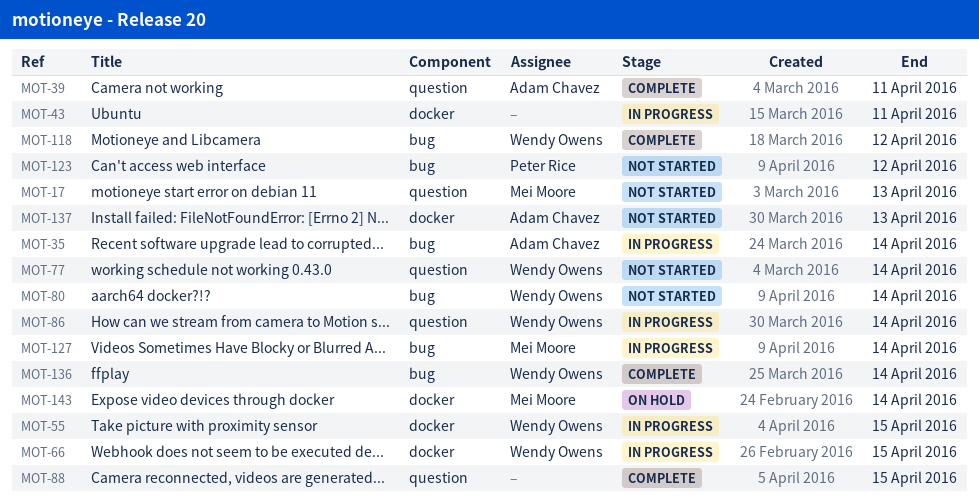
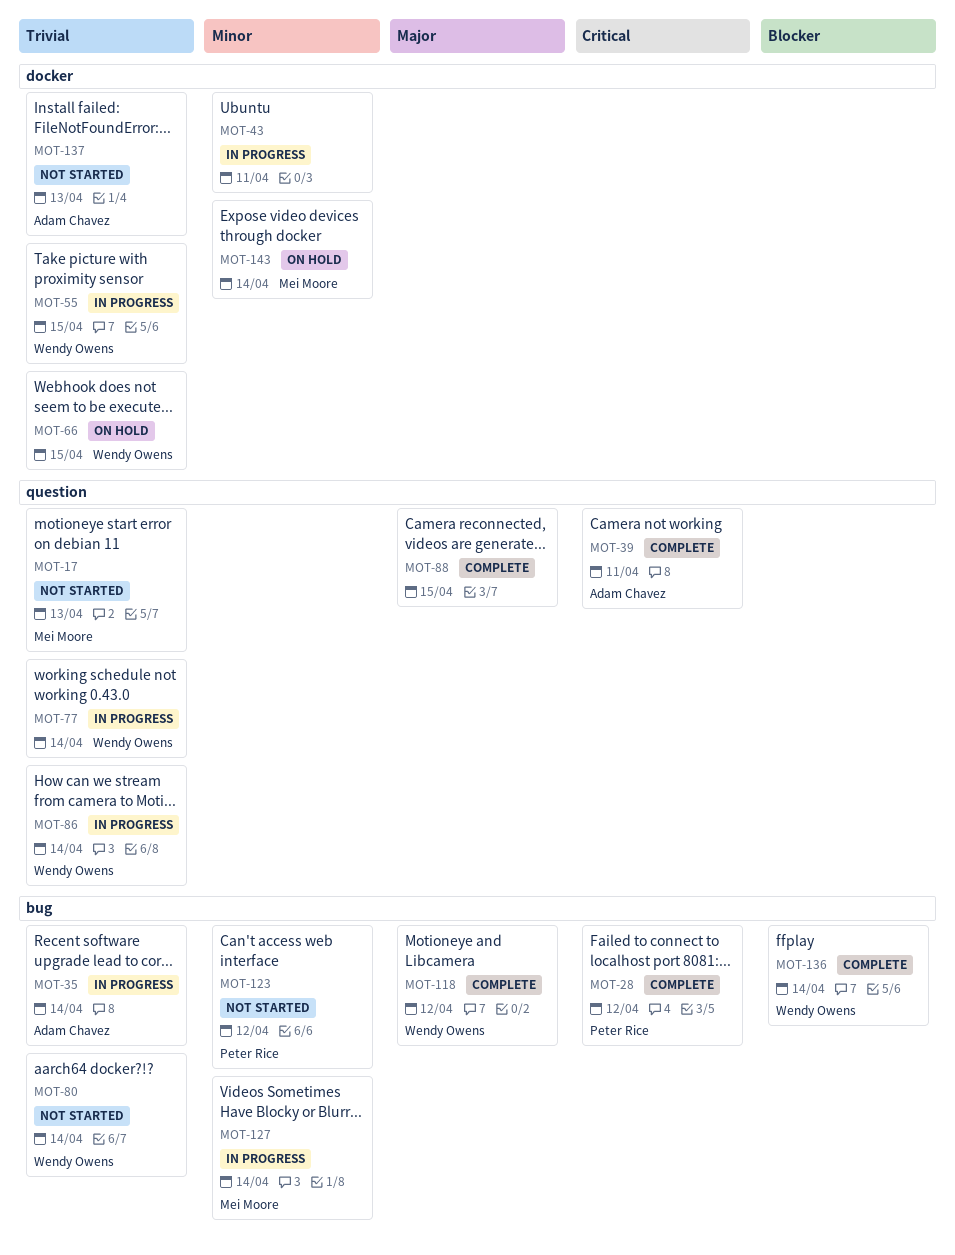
MOT-28: none -> present
MOT-66, status: In progress -> On hold
MOT-77, status: Not started -> In progress

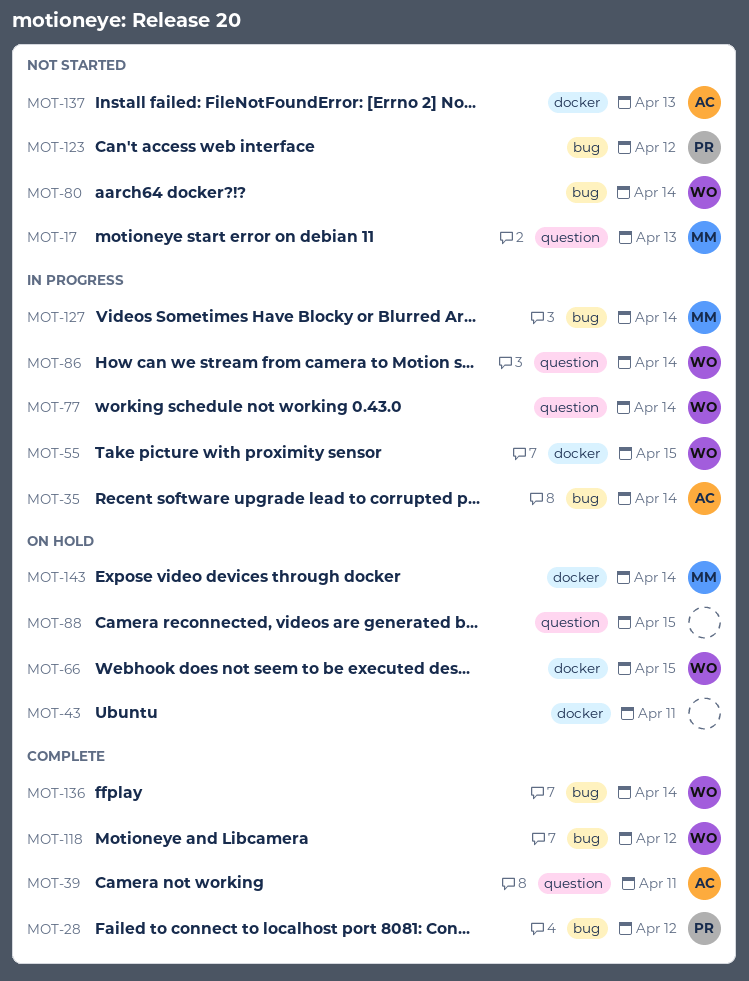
MOT-43, status: In progress -> On hold
MOT-88, status: Complete -> On hold

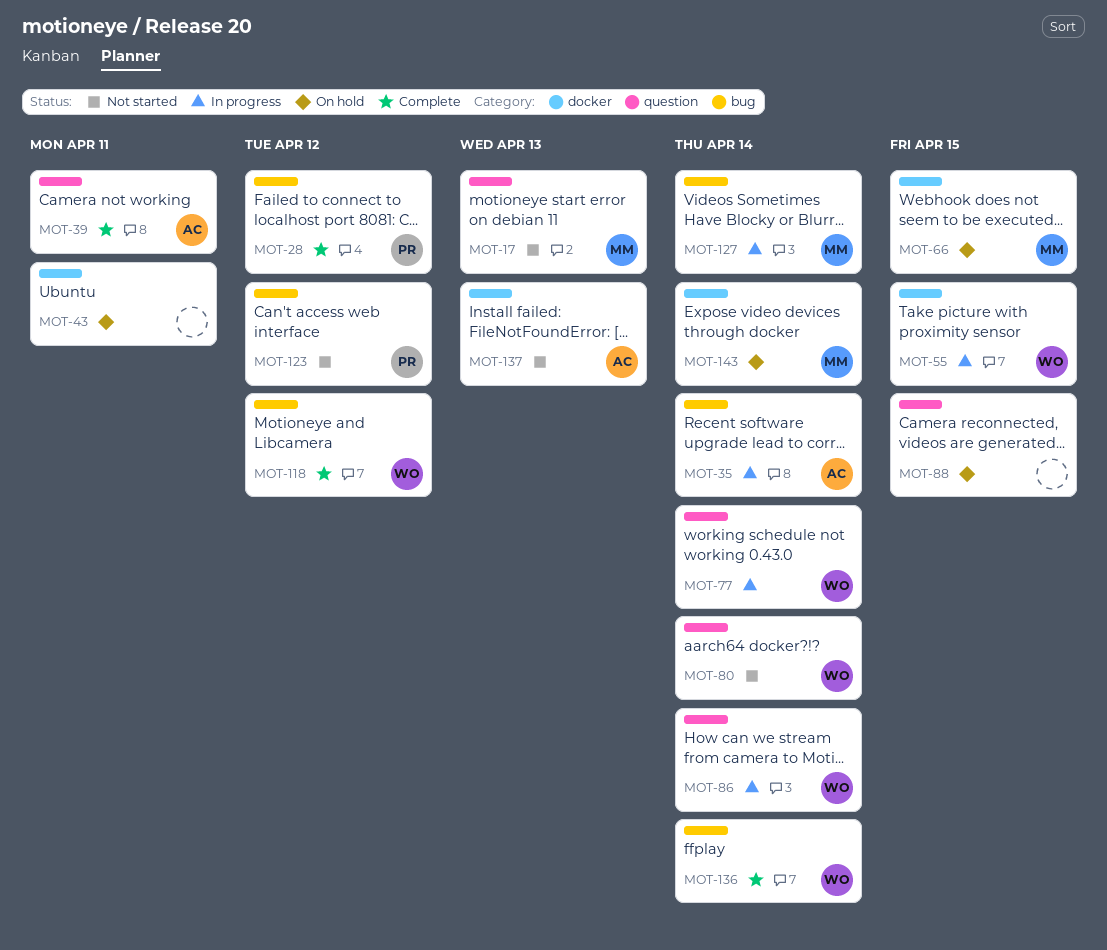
MOT-66, owner: WO -> MM
MOT-80, label: bug -> question

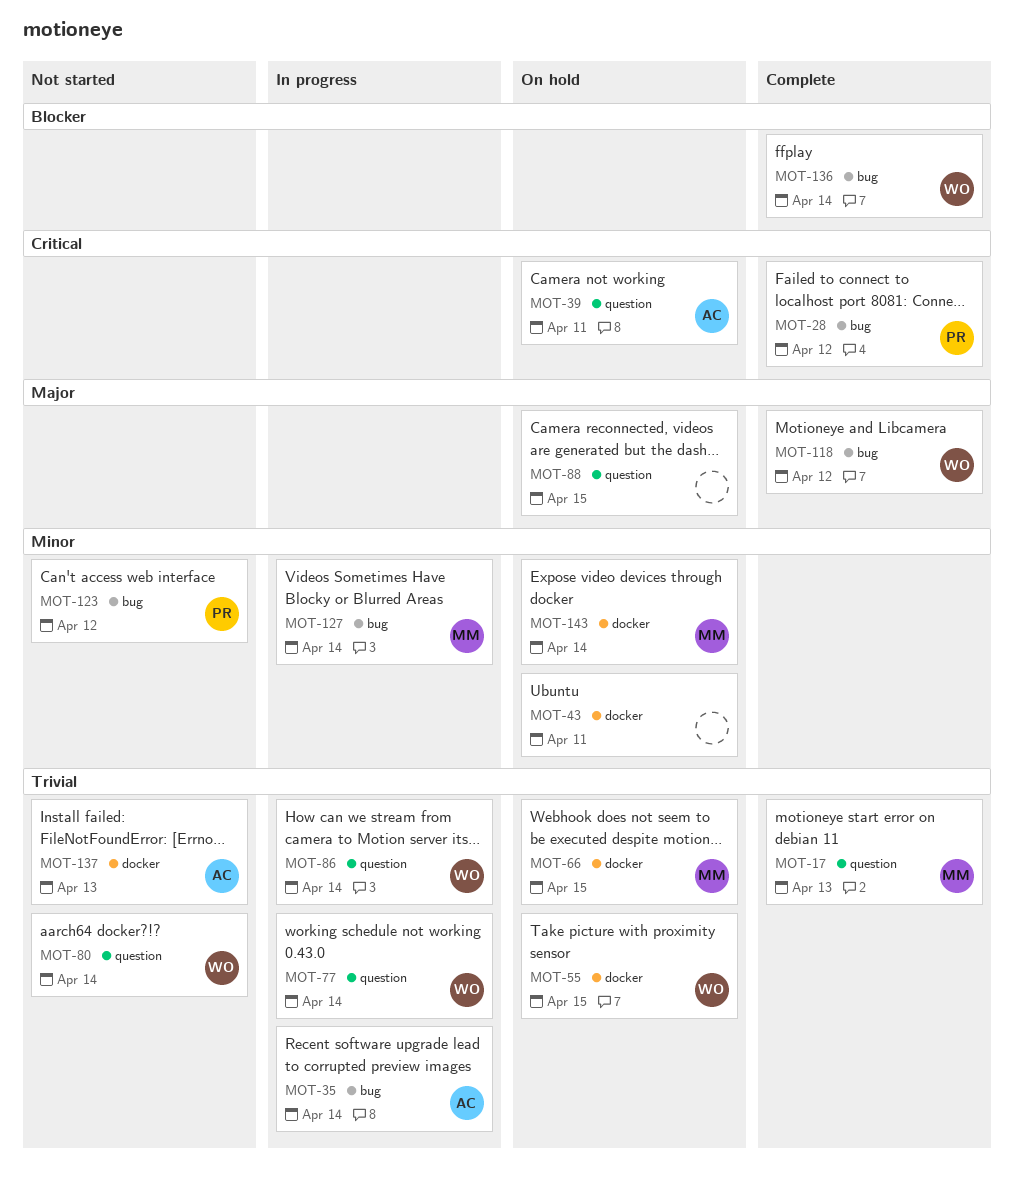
MOT-17, status: Not started -> Complete
MOT-39, status: Complete -> On hold
MOT-55, status: In progress -> On hold

